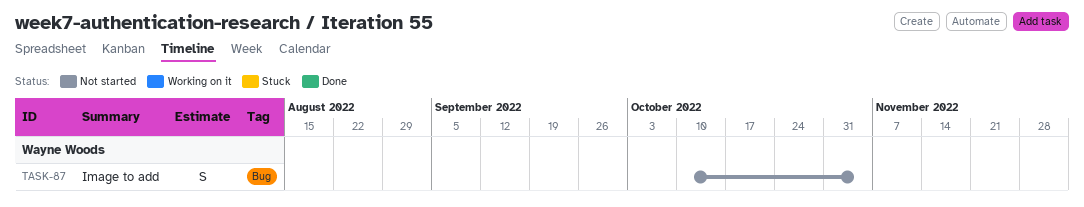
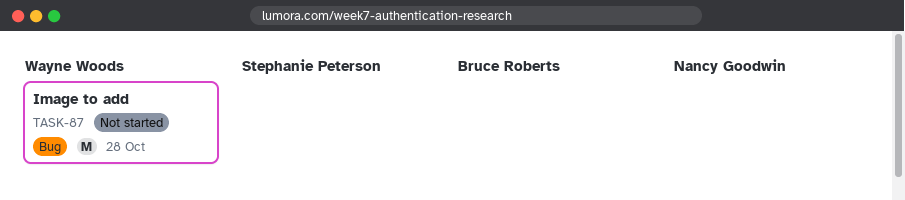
TASK-87, estimate: S -> M
TASK-87, due: Nov 4 -> Oct 28

